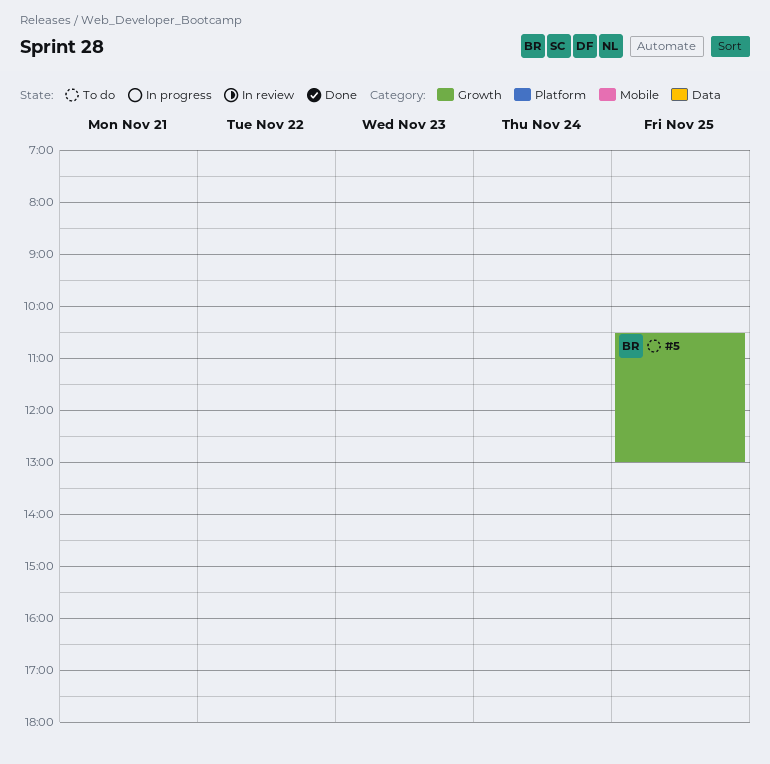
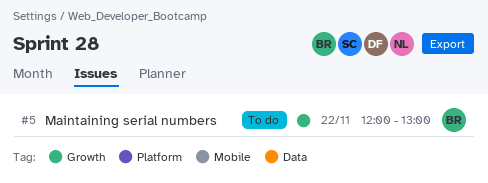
#5, day: Nov 25 -> Nov 22
#5, begins: 10:30 -> 12:00

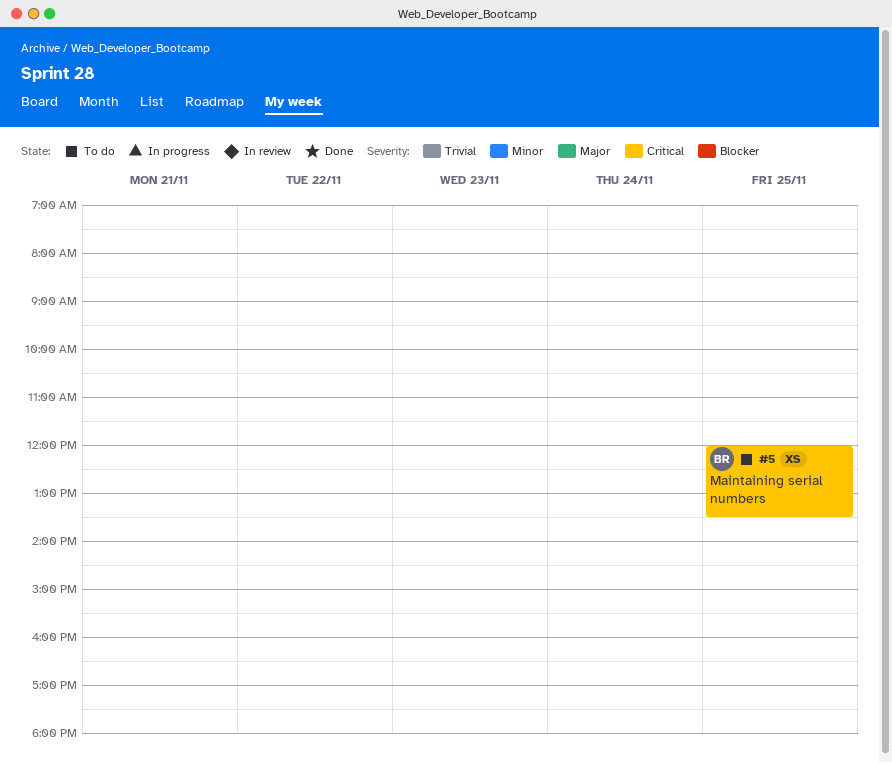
#5, day: Nov 22 -> Nov 25
#5, ends: 13:00 -> 13:30

